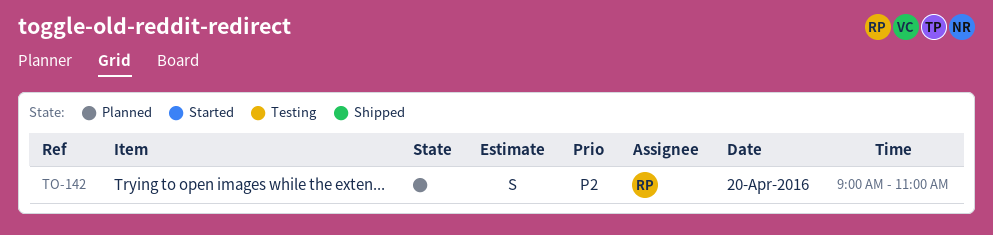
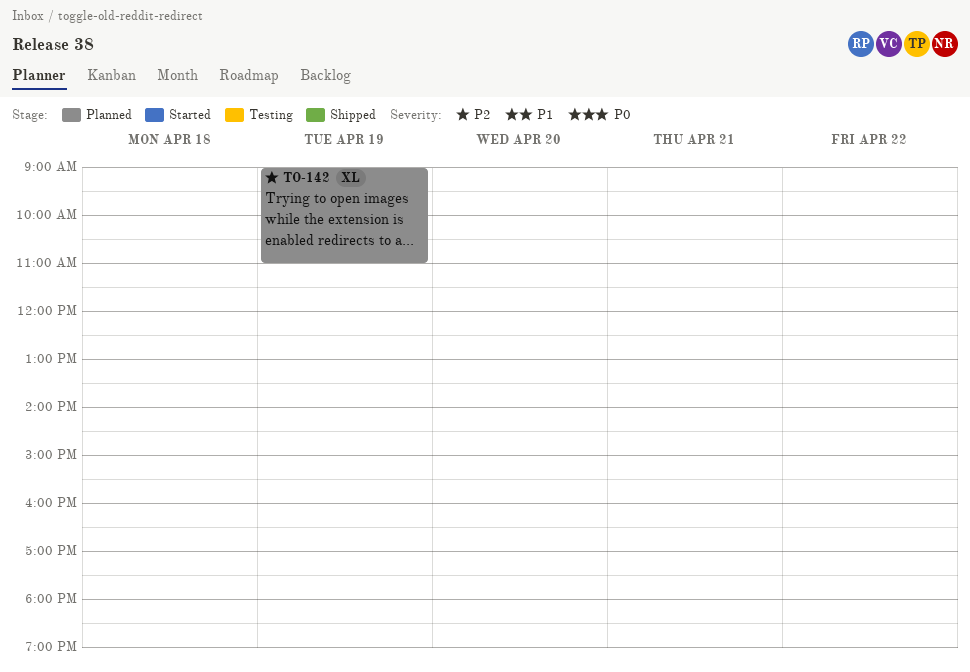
TO-142, estimate: S -> XL
TO-142, day: Apr 20 -> Apr 19

